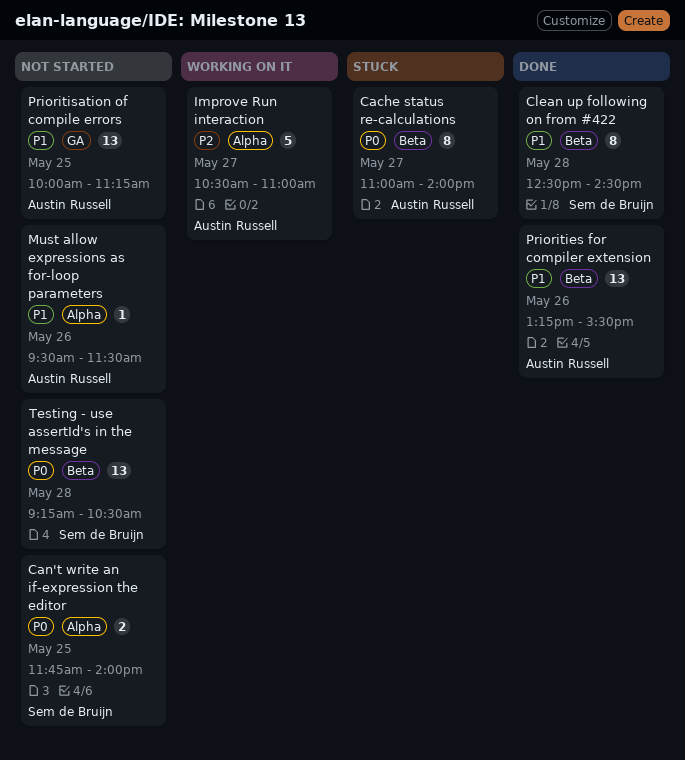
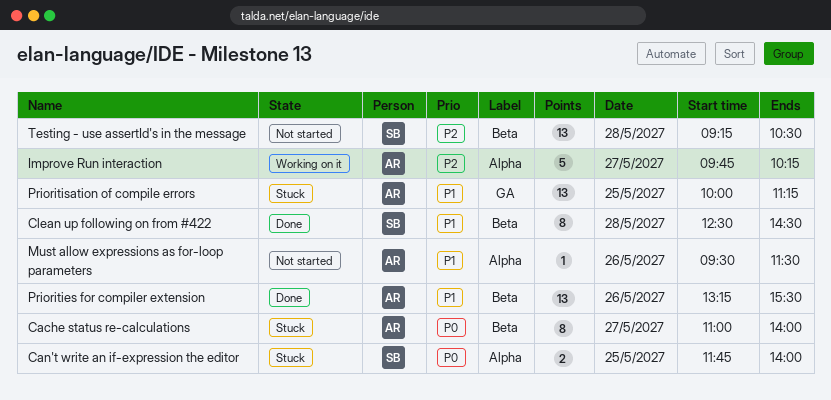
Can't write an if-expression the editor, status: Not started -> Stuck
Improve Run interaction, begins: 10:30 -> 09:45
Improve Run interaction, ends: 11:00 -> 10:15
Prioritisation of compile errors, status: Not started -> Stuck
Testing - use assertId's in the message, priority: P0 -> P2

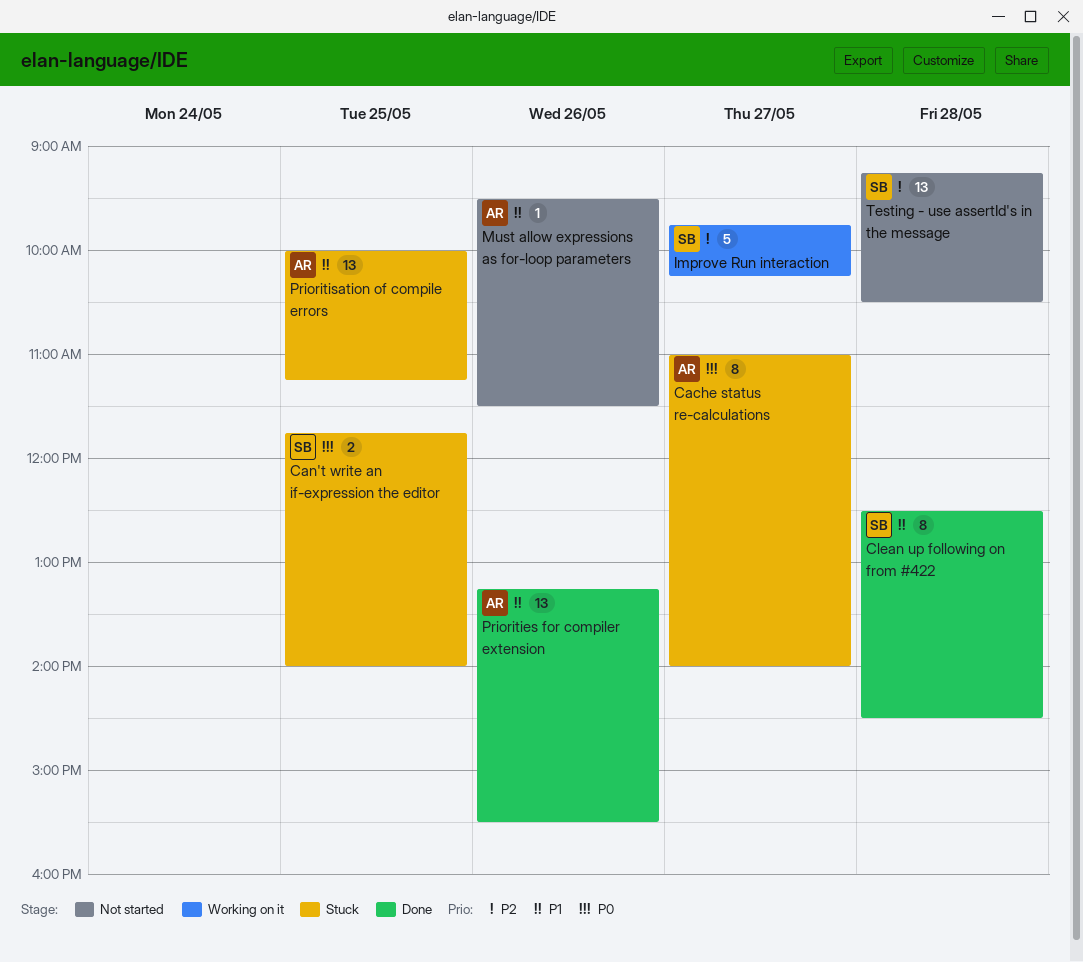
Improve Run interaction, owner: AR -> SB

